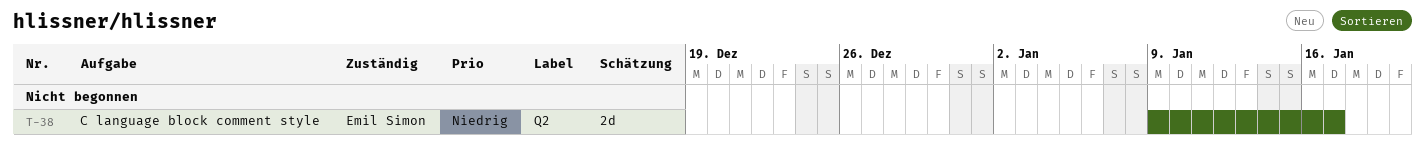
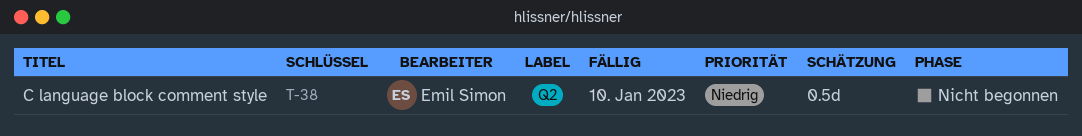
T-38, estimate: 2d -> 0.5d
T-38, due: Jan 17 -> Jan 10

